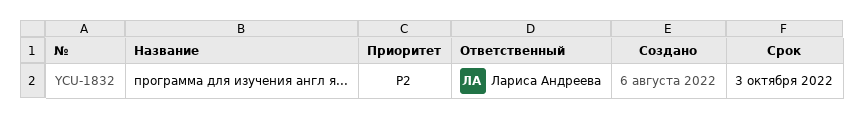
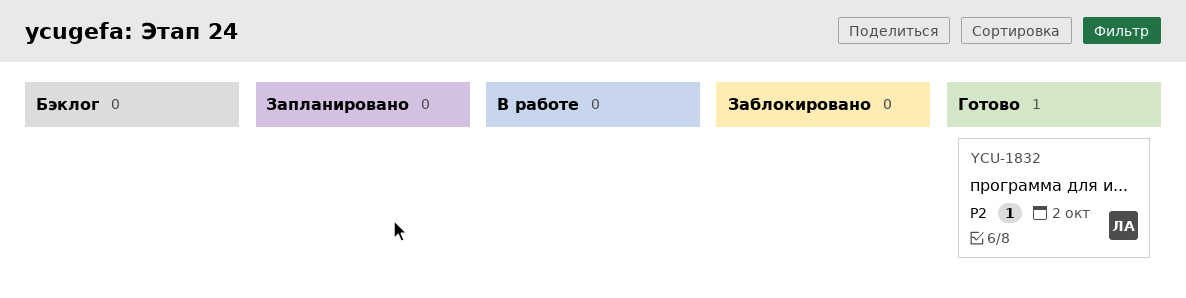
YCU-1832, due: Oct 3 -> Oct 2

